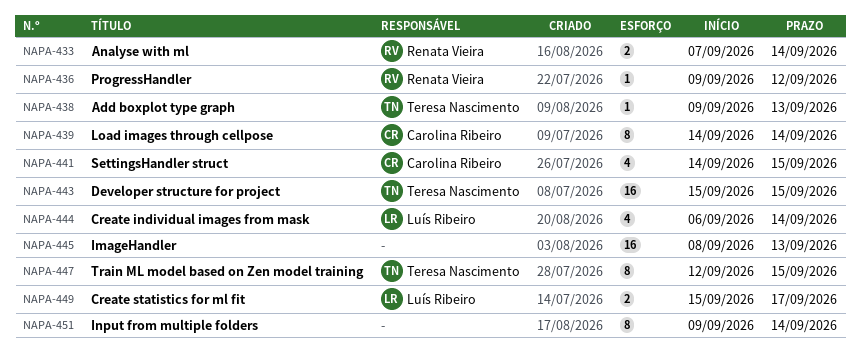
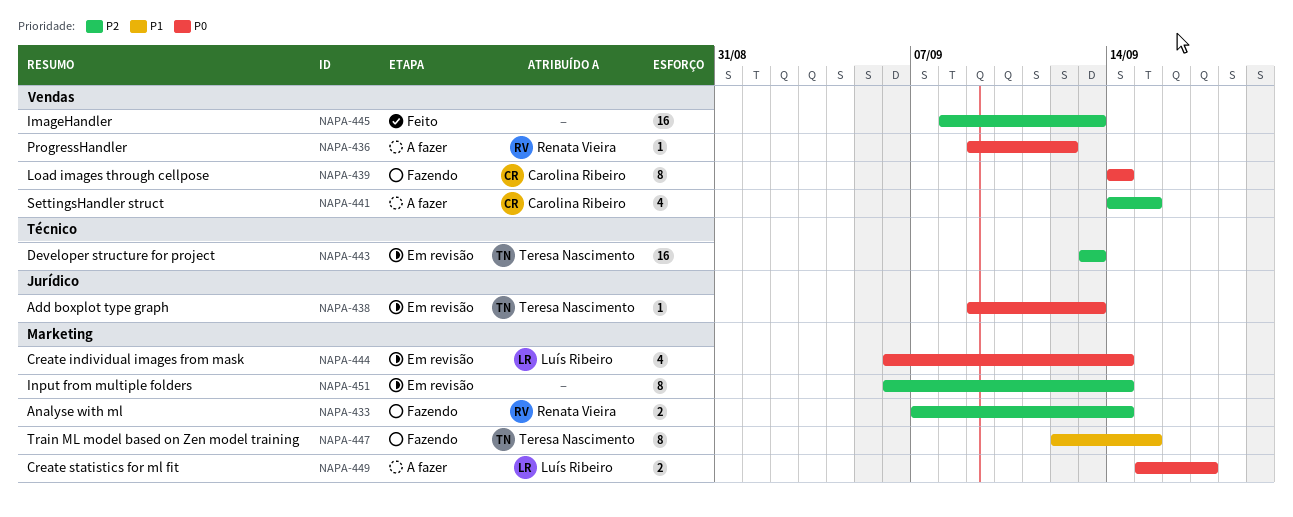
NAPA-443, start: Sep 15 -> Sep 13
NAPA-443, due: Sep 15 -> Sep 13
NAPA-451, start: Sep 9 -> Sep 6

